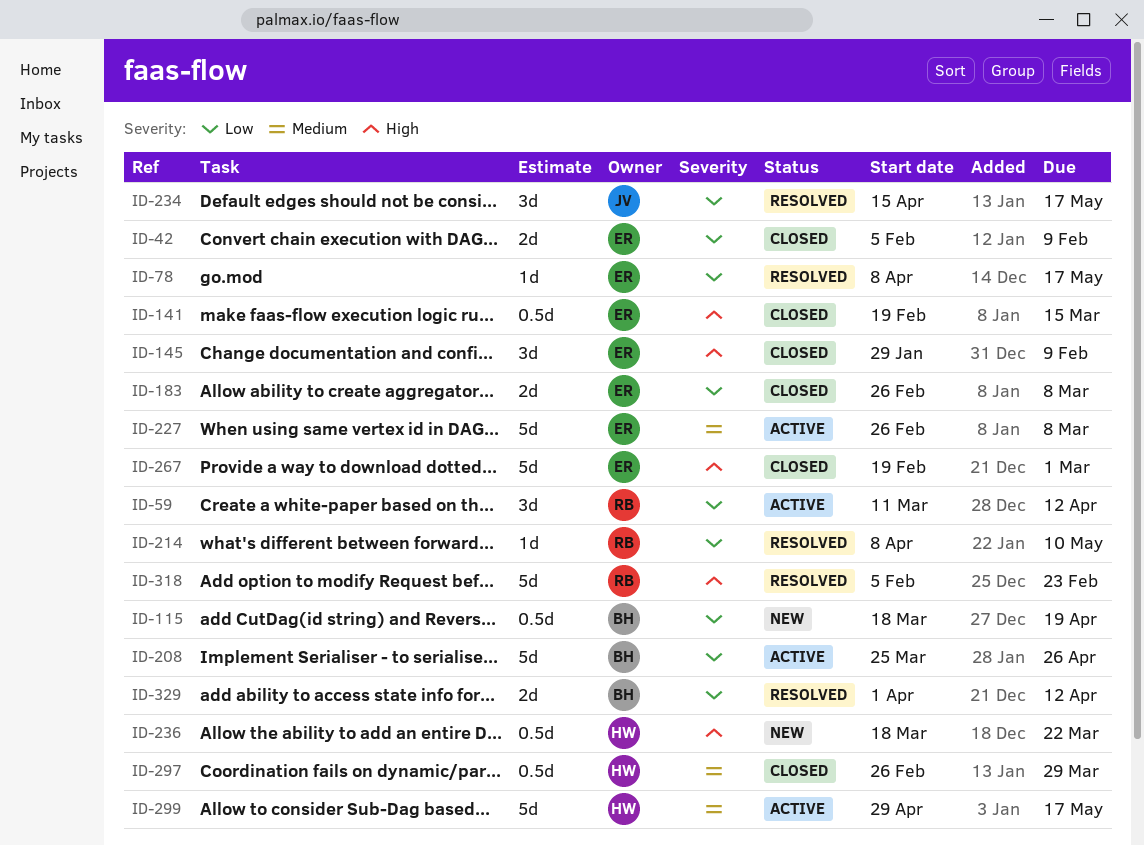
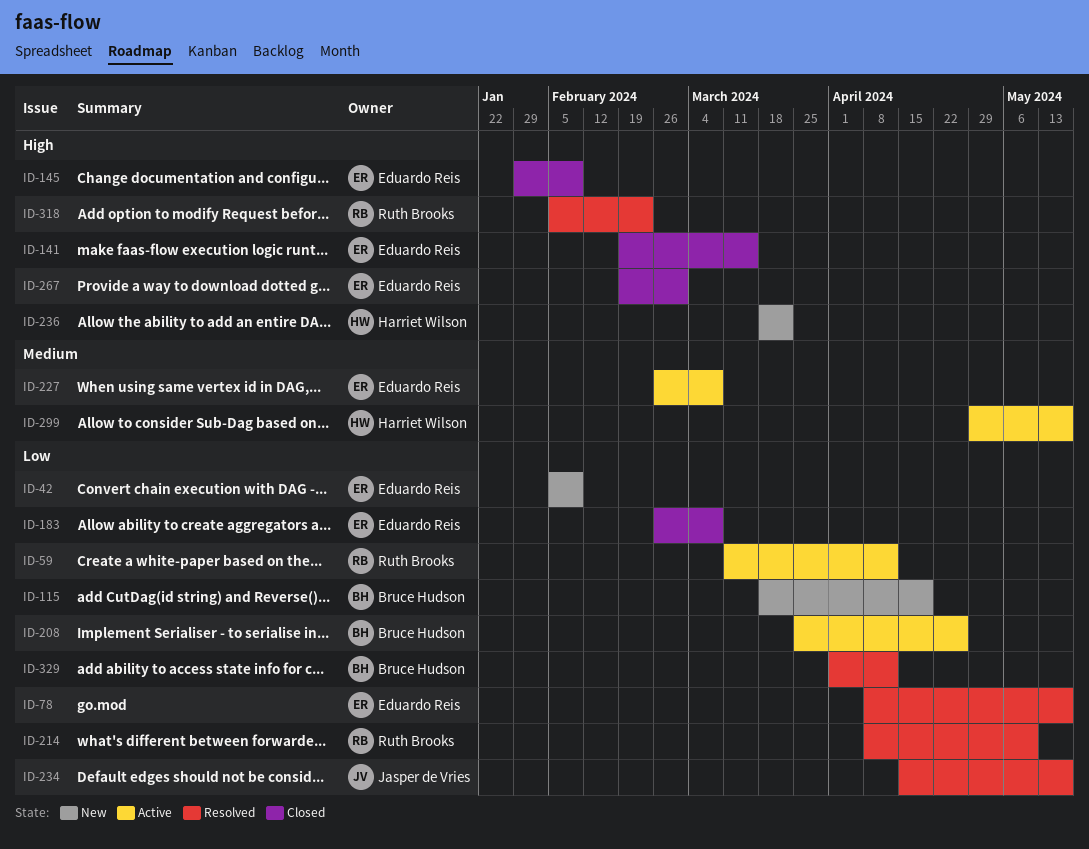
ID-42, status: Closed -> New
ID-297: present -> none

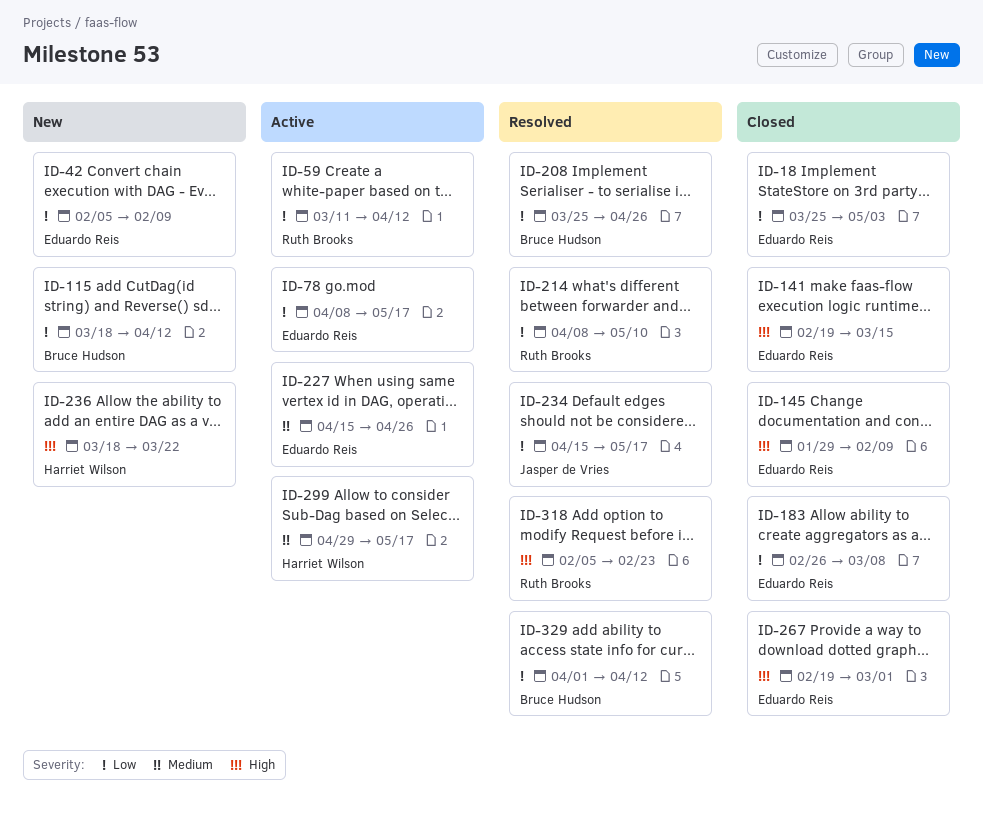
ID-18: none -> present
ID-78, status: Resolved -> Active
ID-115, due: Apr 19 -> Apr 12
ID-208, status: Active -> Resolved
ID-227, start: Feb 26 -> Apr 15
ID-227, due: Mar 8 -> Apr 26

